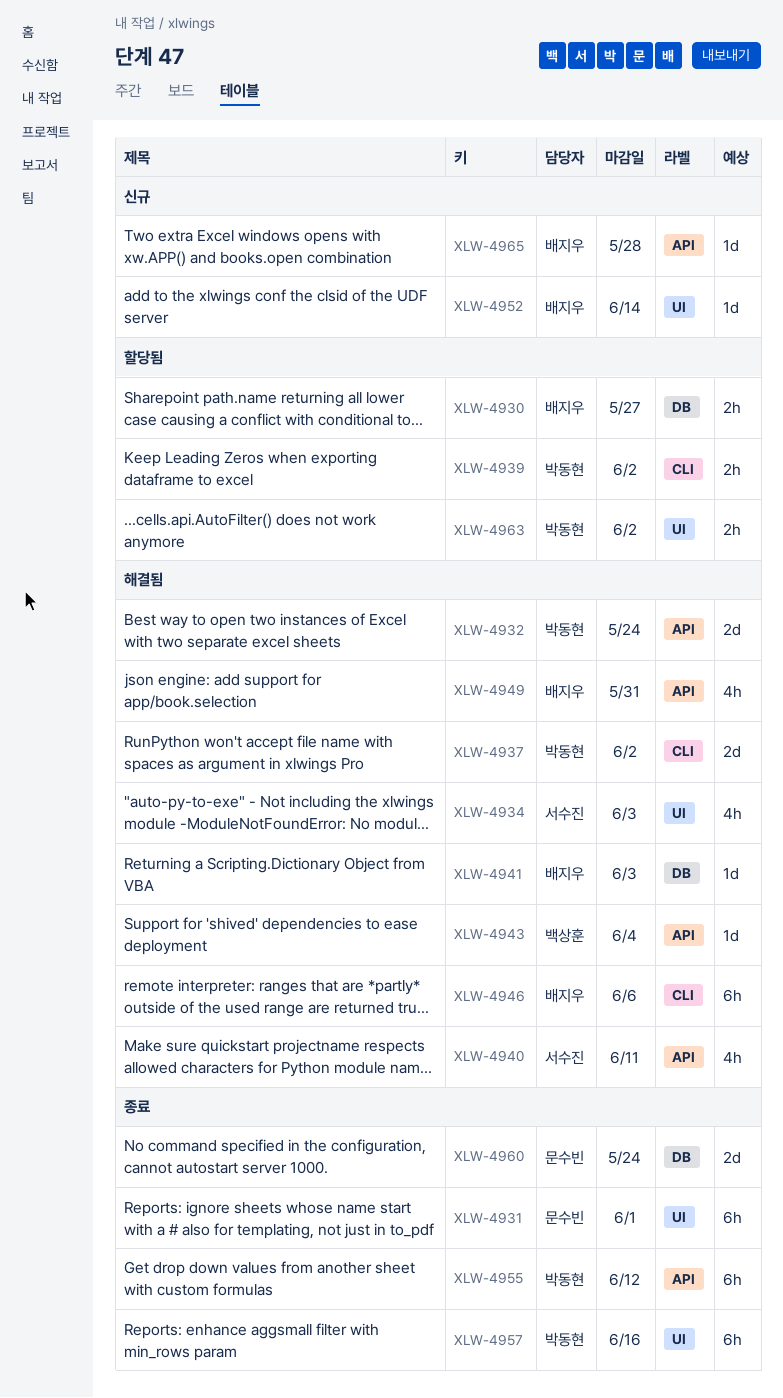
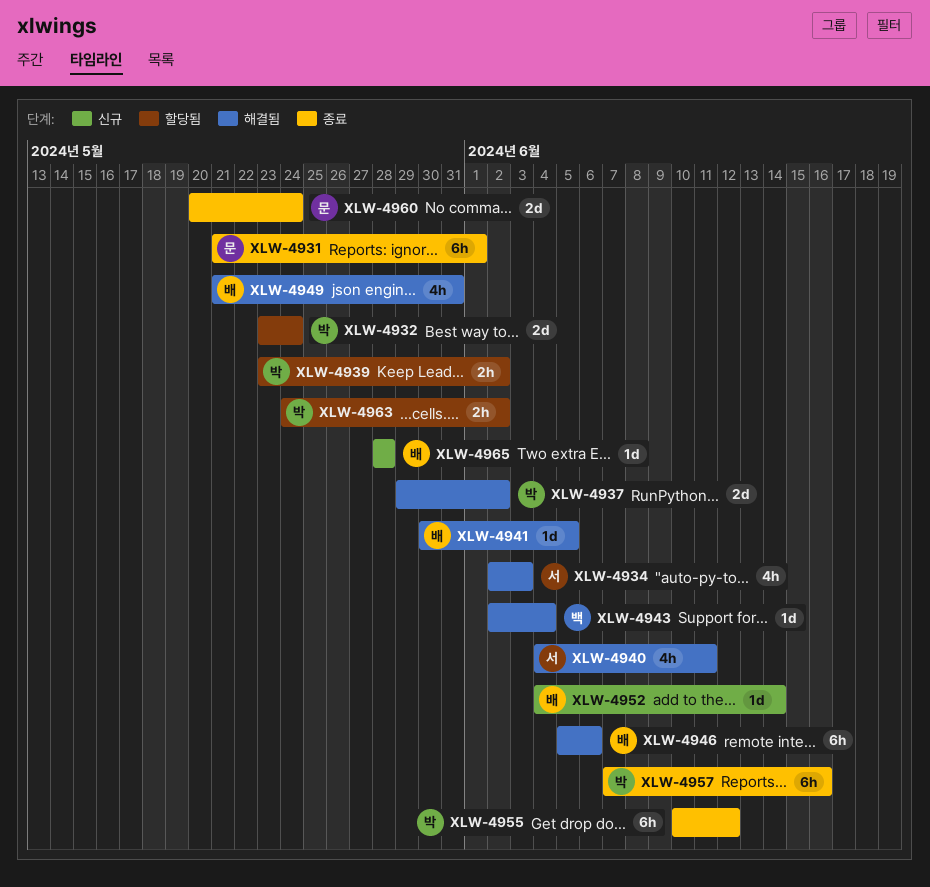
XLW-4930: present -> none
XLW-4932, status: 해결됨 -> 할당됨
XLW-4941, due: Jun 3 -> Jun 5

